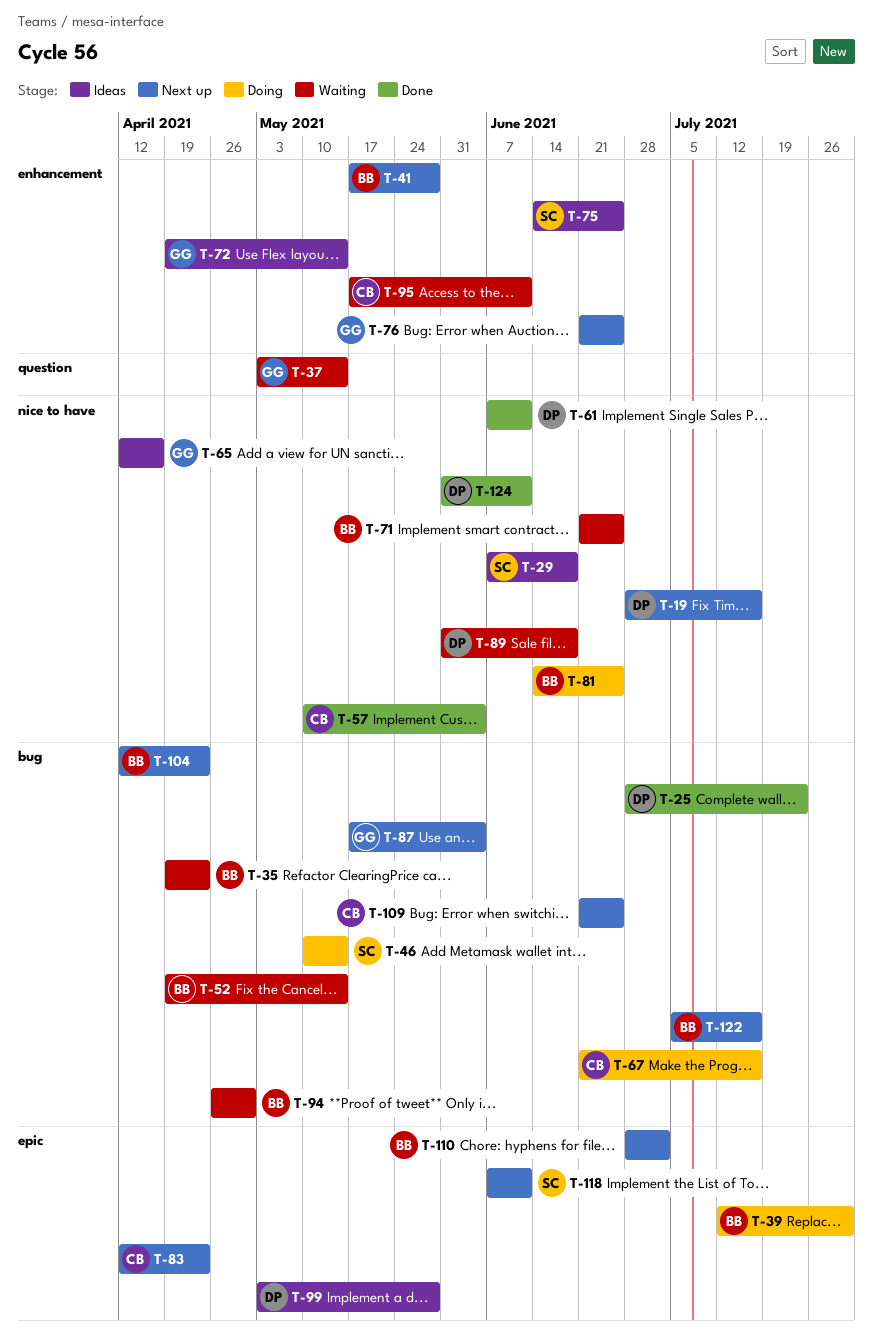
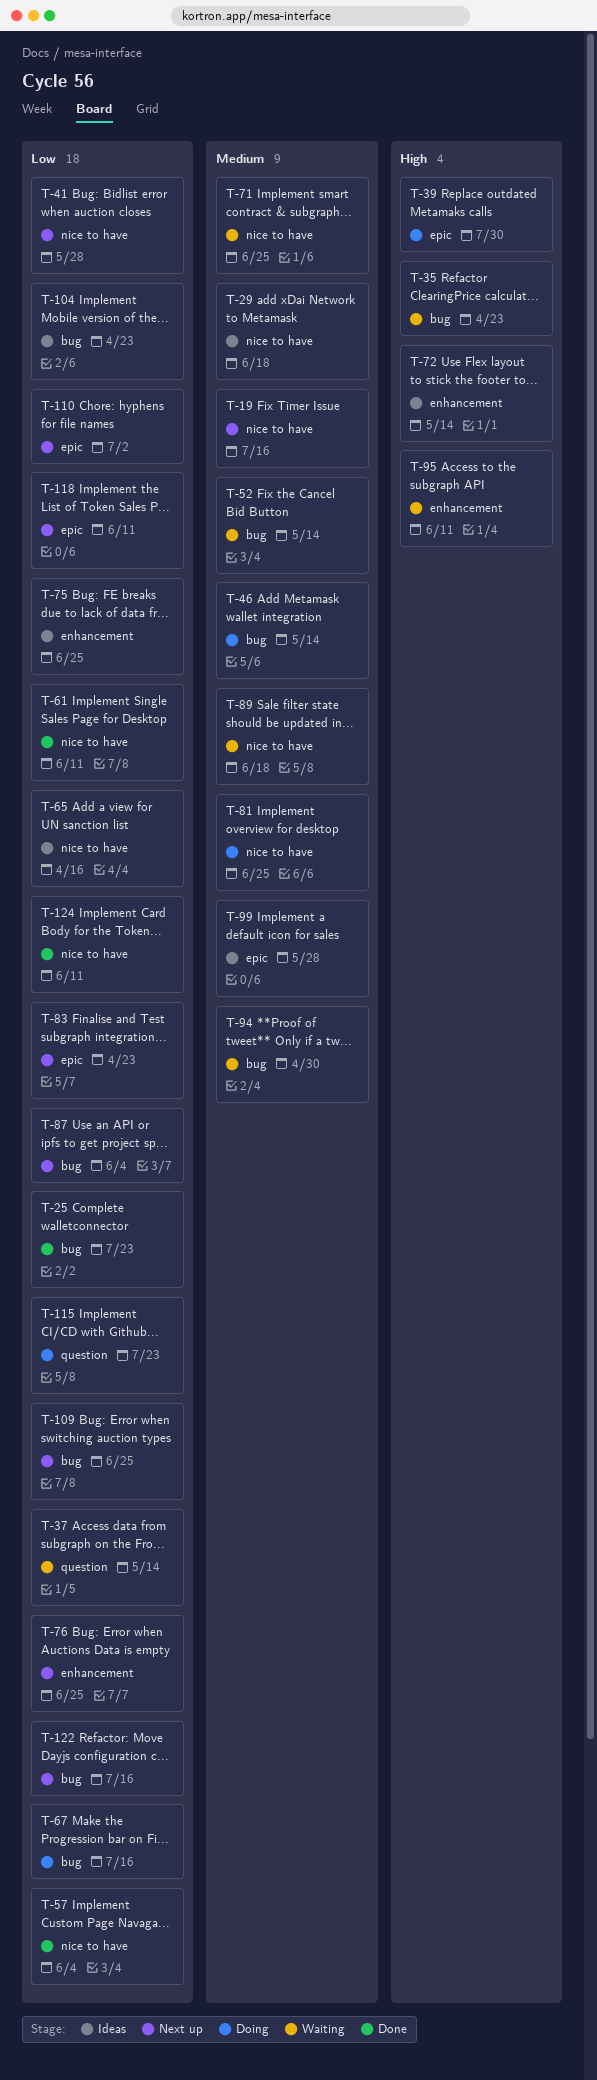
T-41, label: enhancement -> nice to have
T-104, status: Next up -> Ideas
T-115: none -> present

